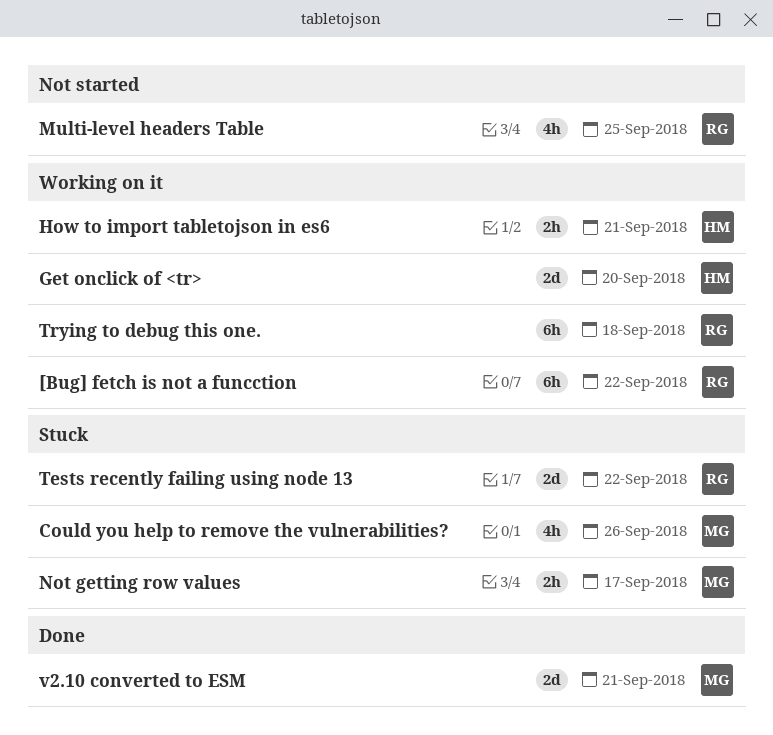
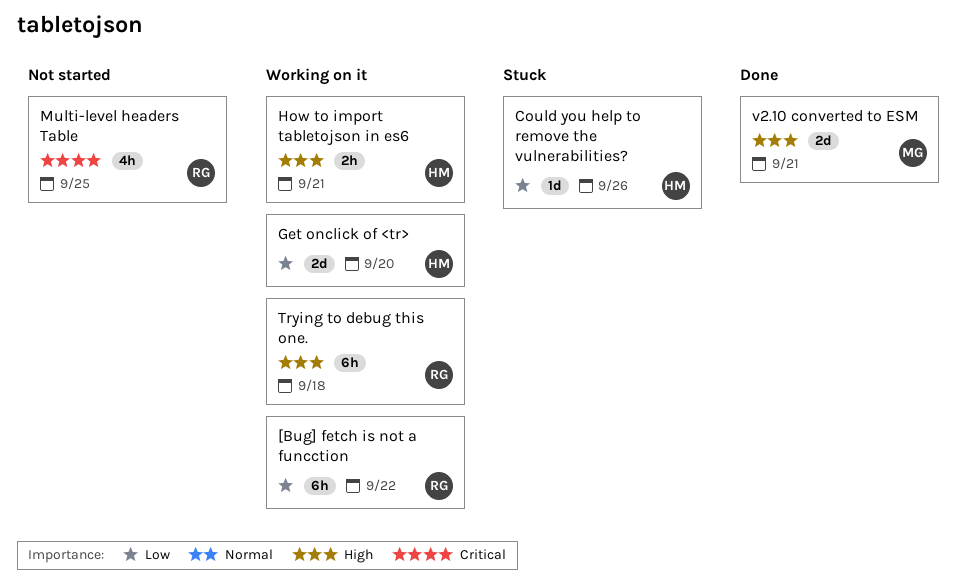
Could you help to remove the vulnerabilities?, owner: MG -> HM
Could you help to remove the vulnerabilities?, estimate: 4h -> 1d
Not getting row values: present -> none
Tests recently failing using node 13: present -> none

